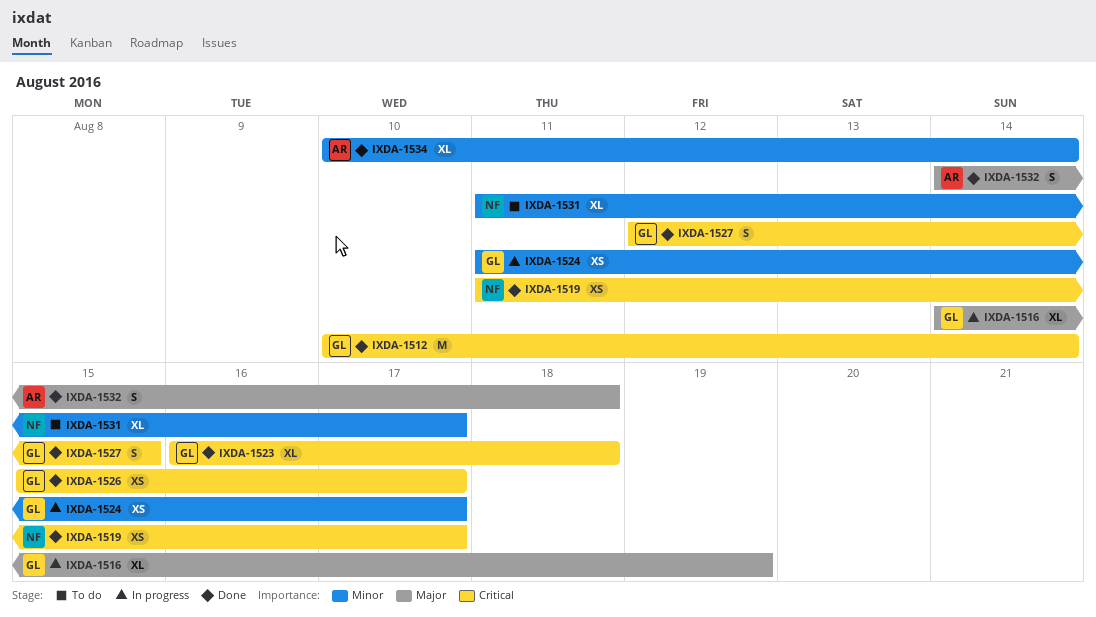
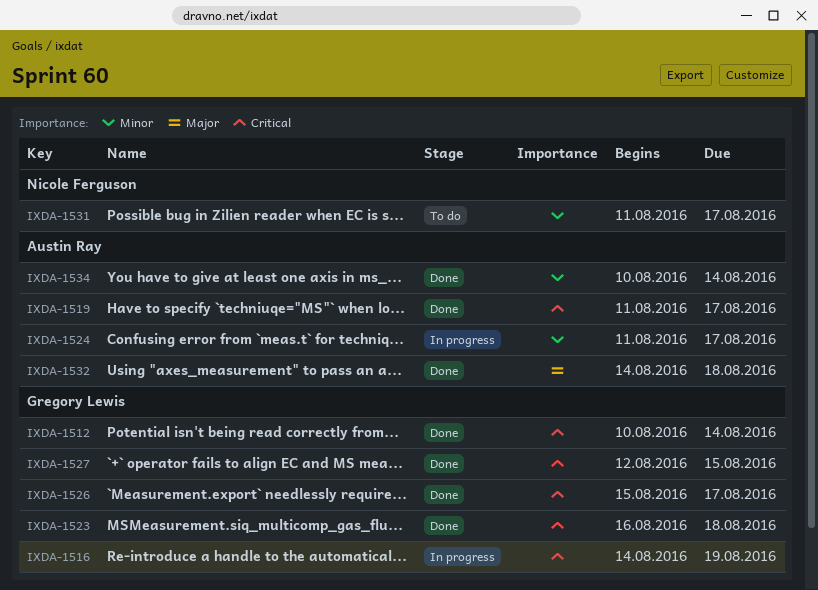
IXDA-1516, priority: Major -> Critical
IXDA-1519, owner: Nicole Ferguson -> Austin Ray
IXDA-1524, owner: Gregory Lewis -> Austin Ray

